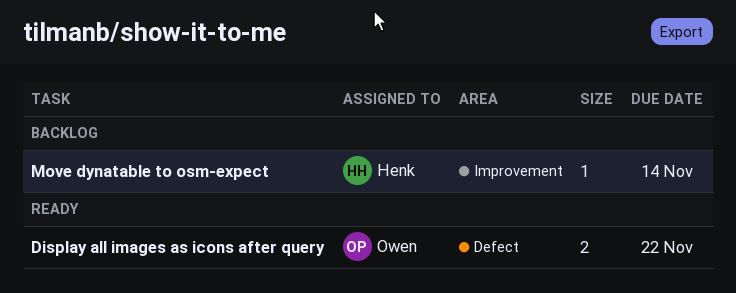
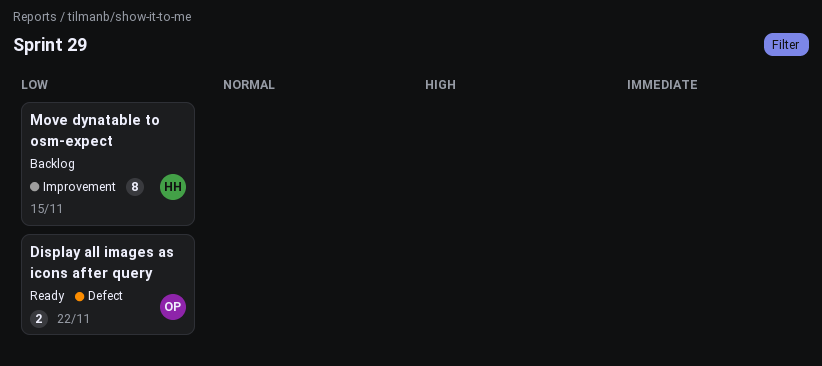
Move dynatable to osm-expect, estimate: 1 -> 8
Move dynatable to osm-expect, due: Nov 14 -> Nov 15

